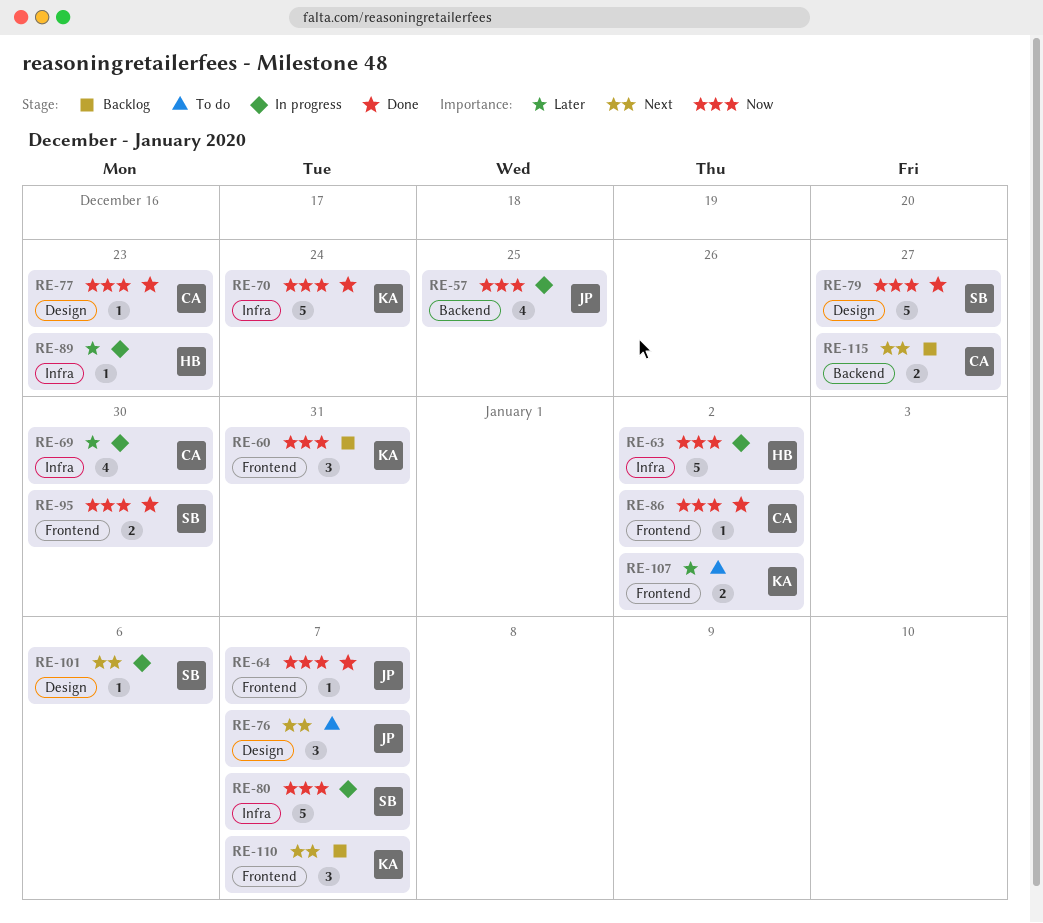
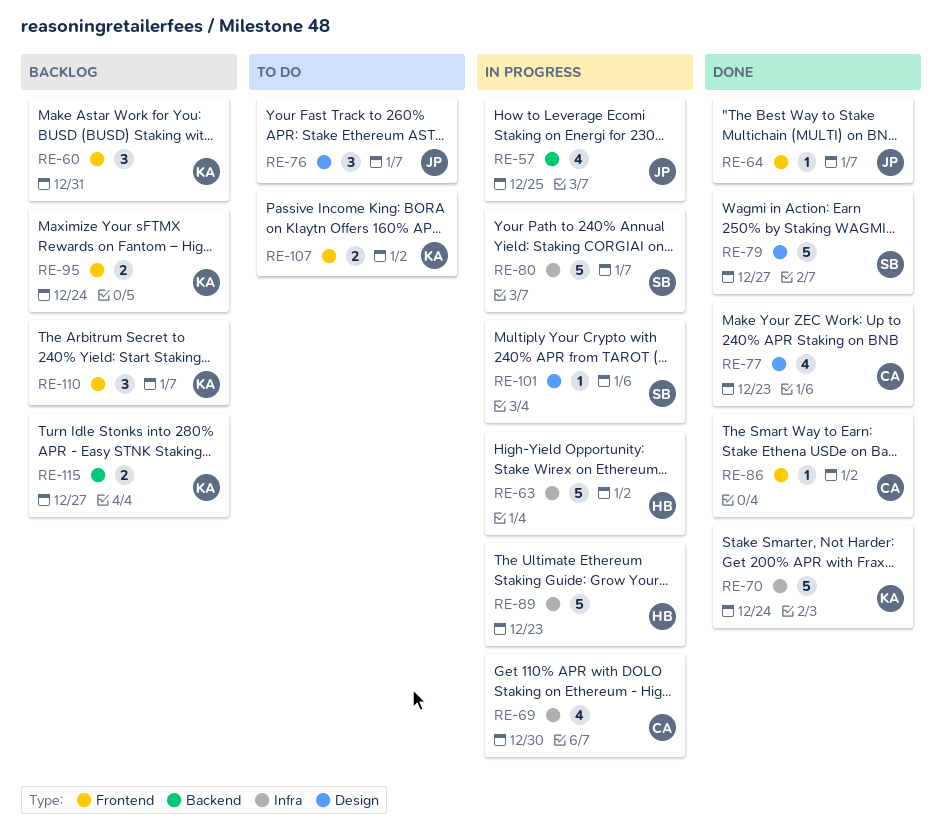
RE-77, estimate: 1 -> 4
RE-89, estimate: 1 -> 5
RE-95, status: Done -> Backlog
RE-95, owner: SB -> KA
RE-95, due: Dec 30 -> Dec 24
RE-115, owner: CA -> KA

